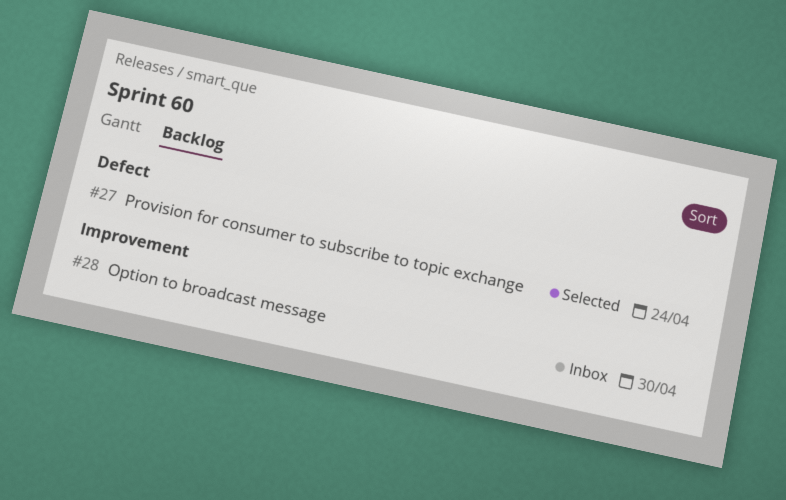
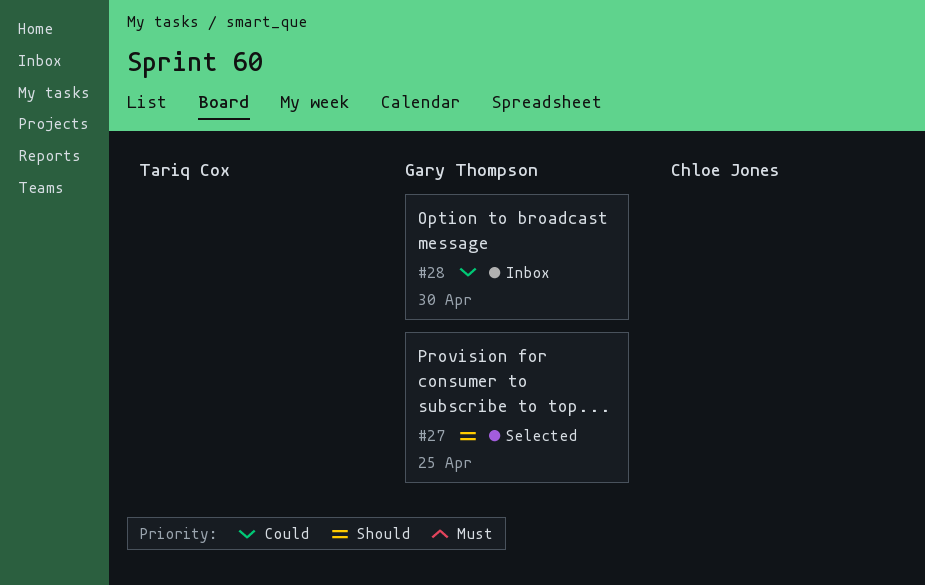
#27, due: Apr 24 -> Apr 25

